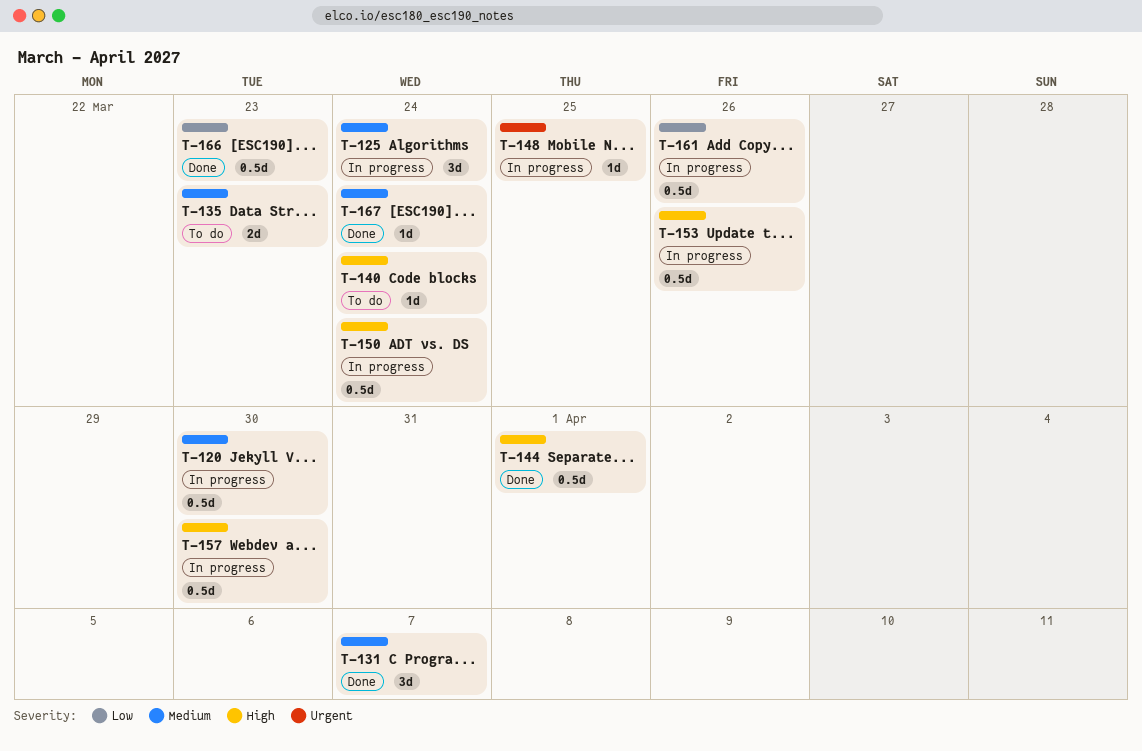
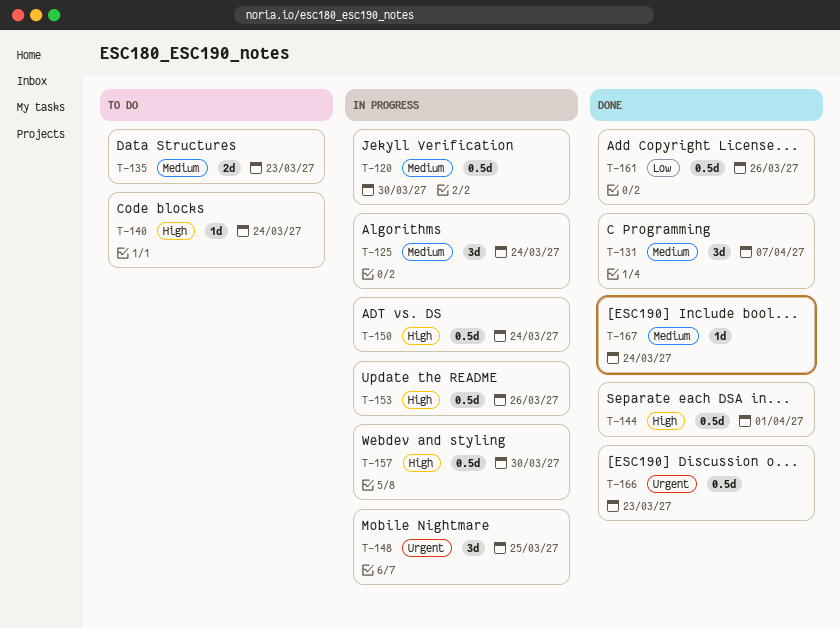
T-148, estimate: 1d -> 3d
T-161, status: In progress -> Done
T-166, priority: Low -> Urgent

